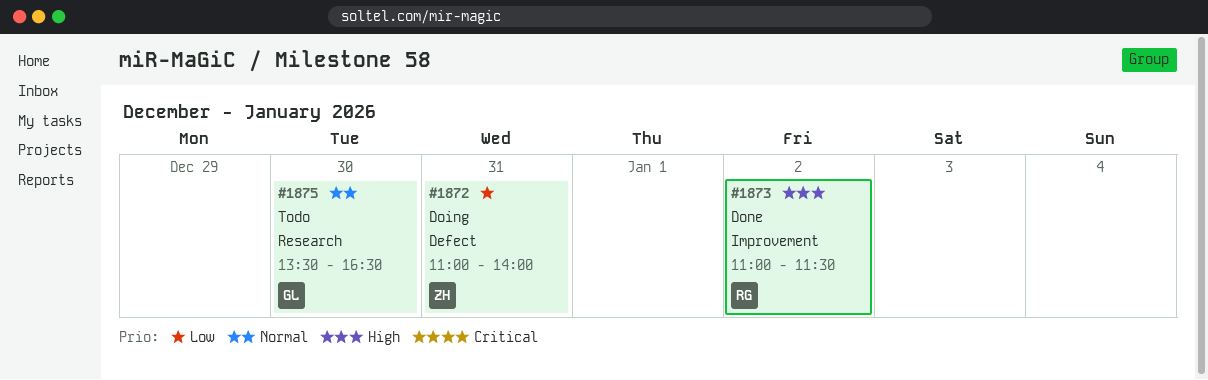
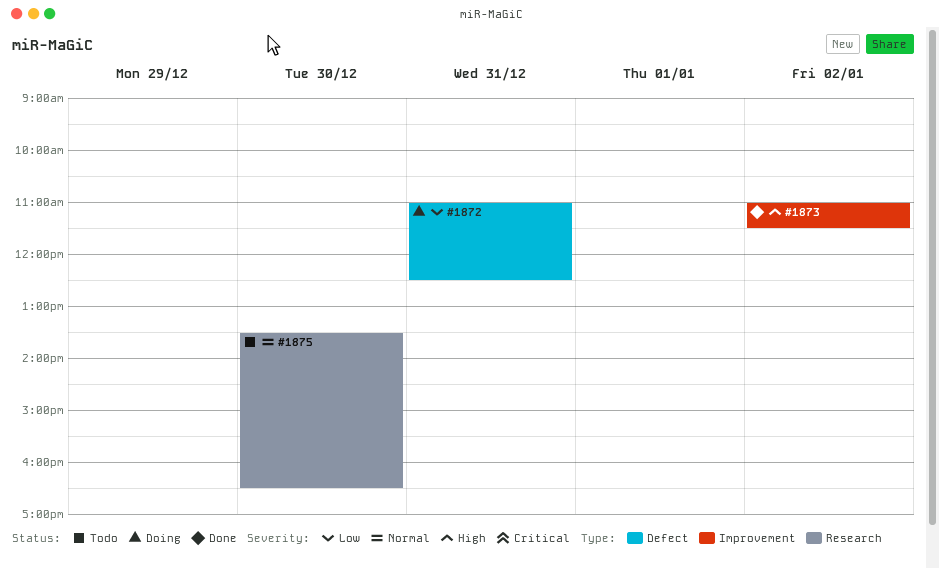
#1872, ends: 14:00 -> 12:30

